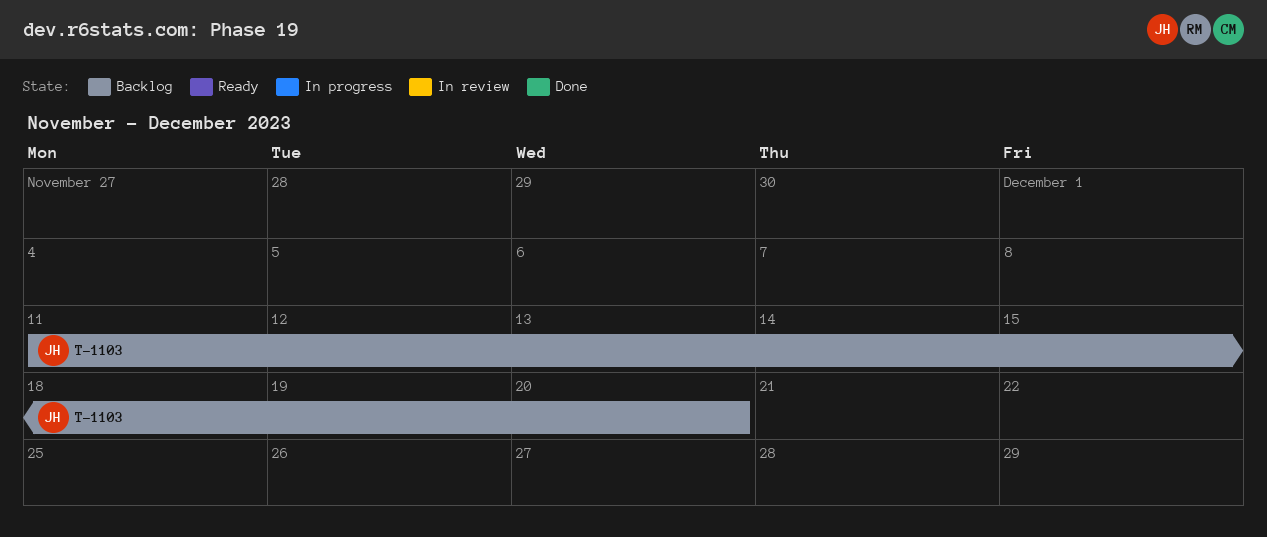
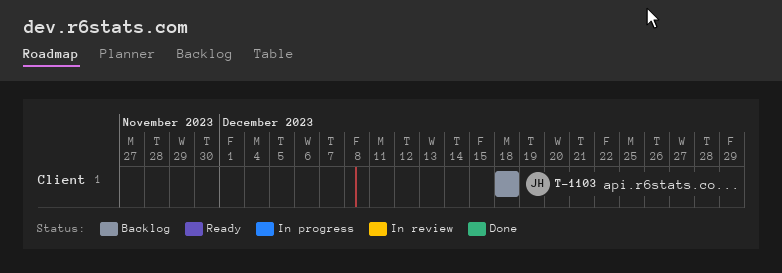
T-1103, start: Dec 11 -> Dec 18
T-1103, due: Dec 20 -> Dec 18

